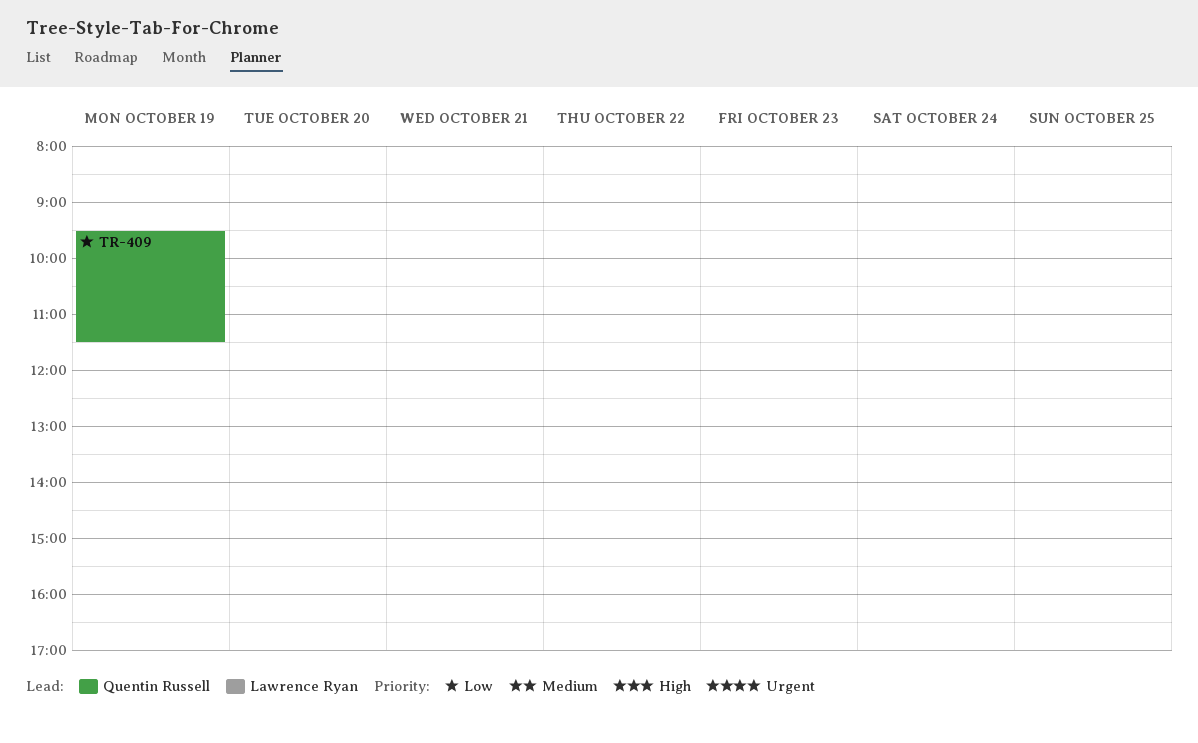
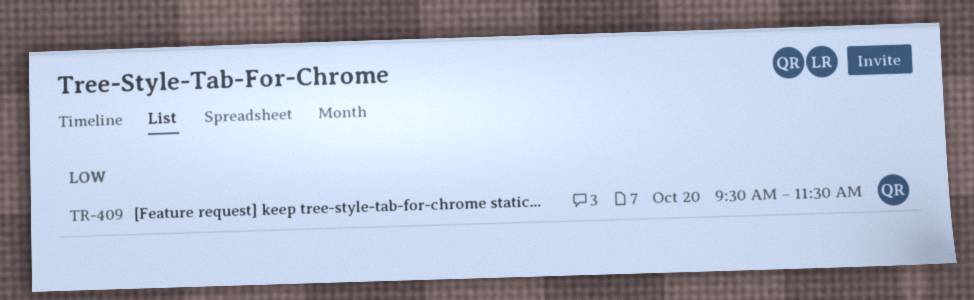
TR-409, day: Oct 19 -> Oct 20

